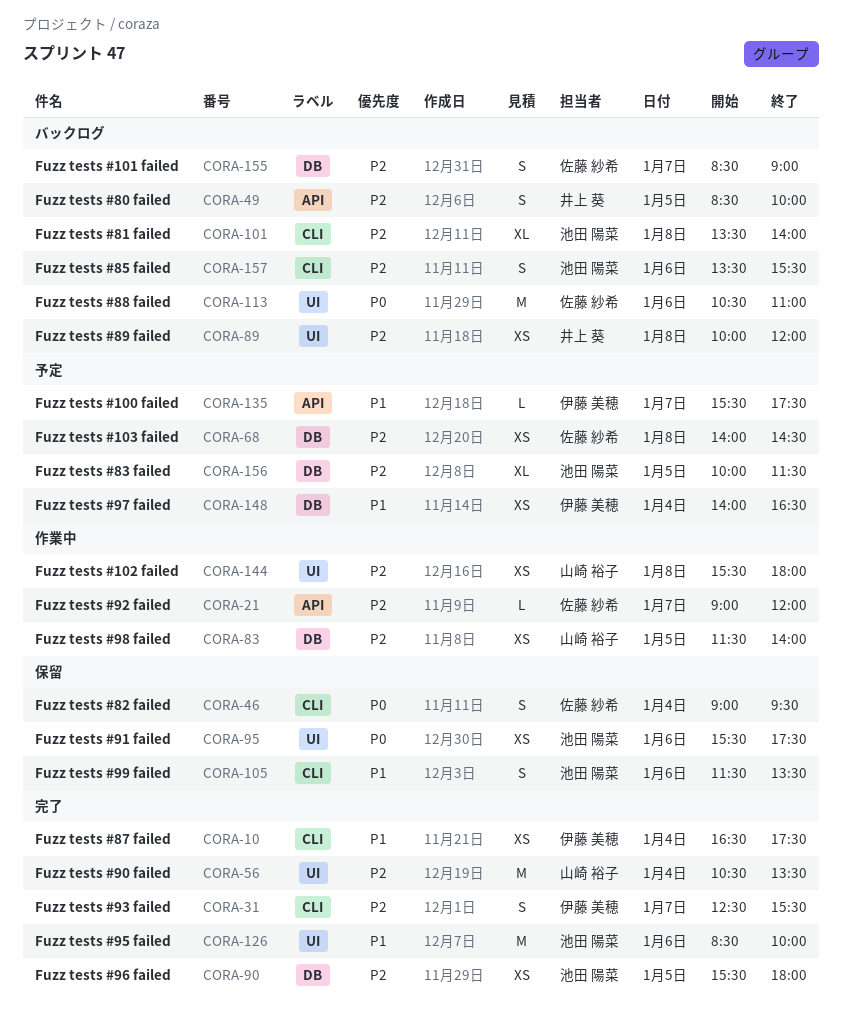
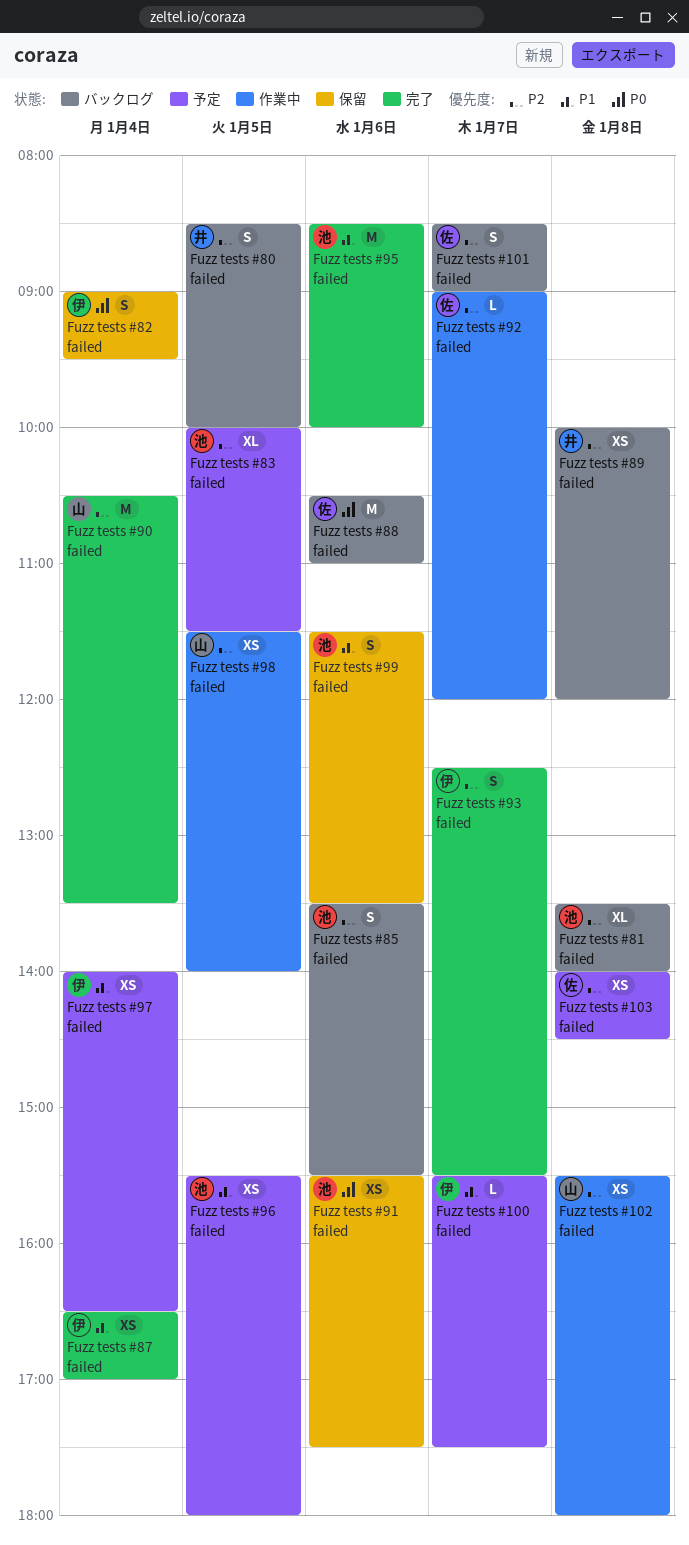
Fuzz tests #82 failed, owner: 佐藤 紗希 -> 伊藤 美穂
Fuzz tests #87 failed, ends: 17:30 -> 17:00
Fuzz tests #96 failed, status: 完了 -> 予定
Fuzz tests #96 failed, priority: P2 -> P1

